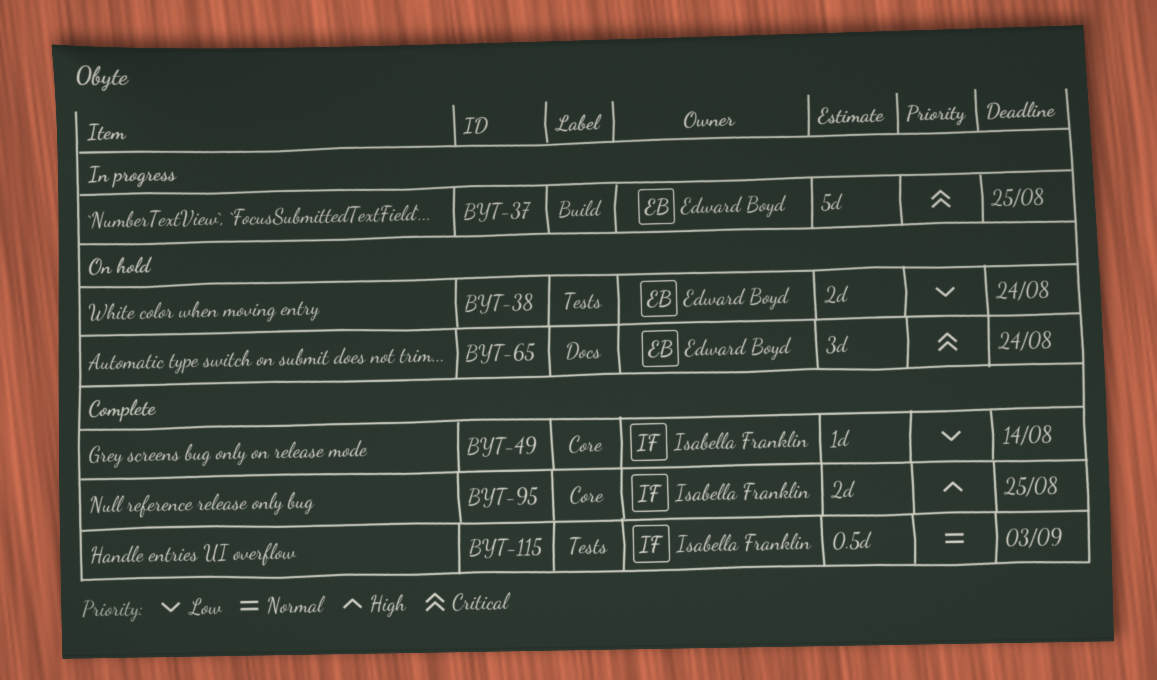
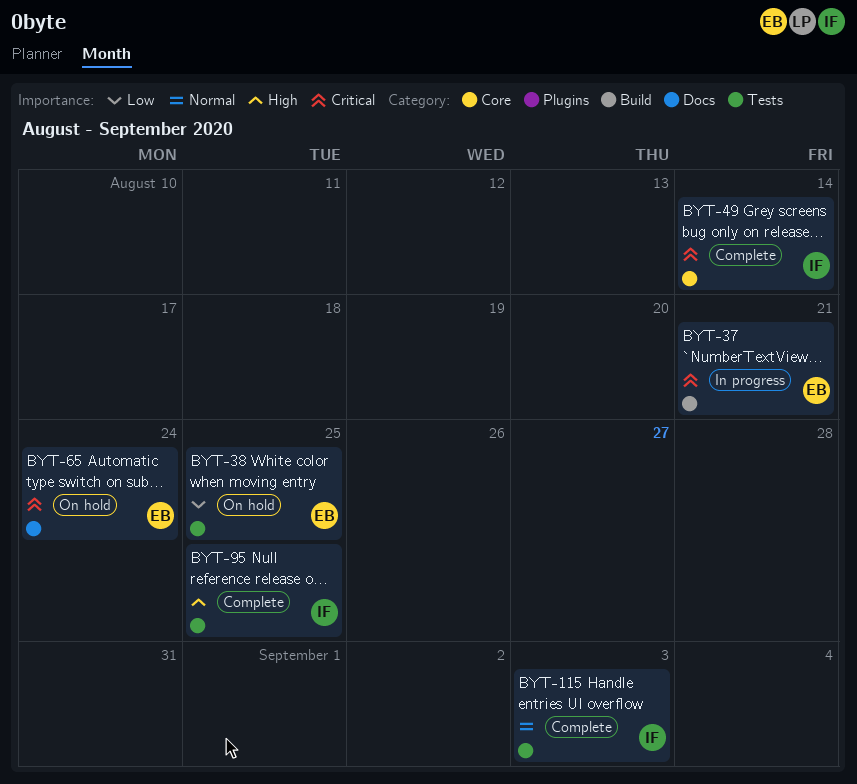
BYT-37, due: Aug 25 -> Aug 21
BYT-38, due: Aug 24 -> Aug 25
BYT-49, priority: Low -> Critical
BYT-95, label: Core -> Tests

